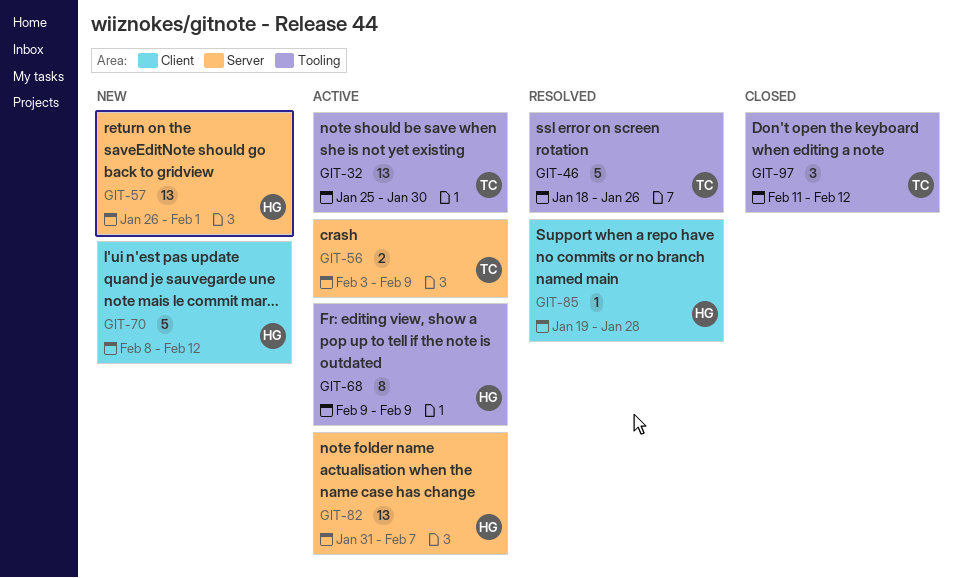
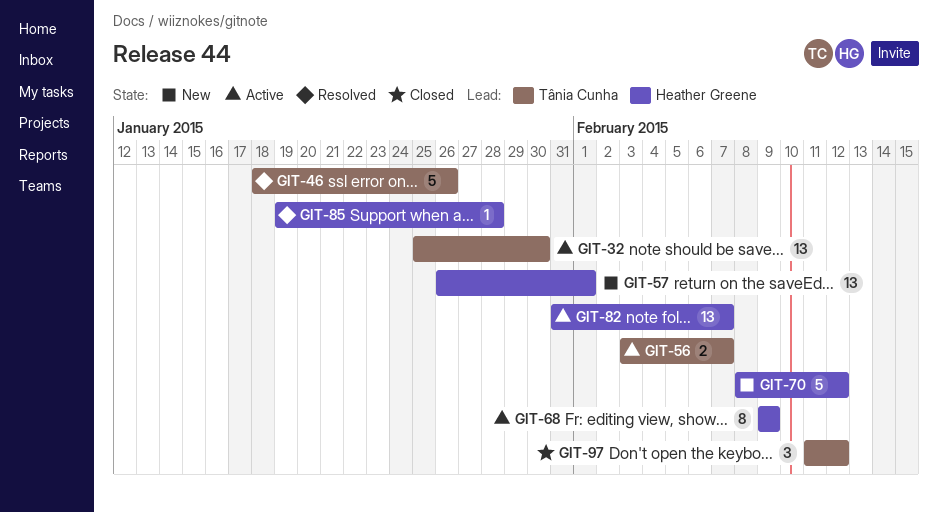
GIT-56, due: Feb 9 -> Feb 7

